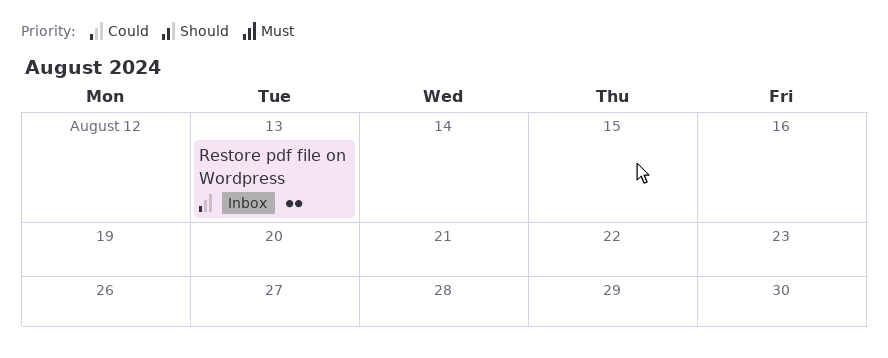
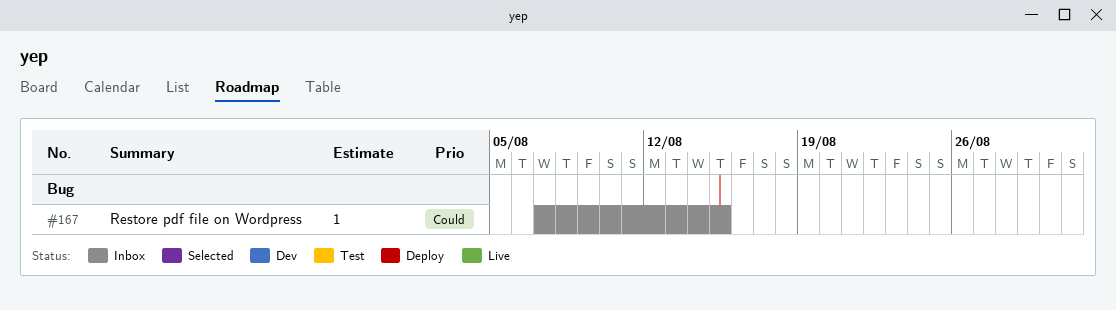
Restore pdf file on Wordpress, estimate: 2 -> 1
Restore pdf file on Wordpress, due: Aug 13 -> Aug 15

